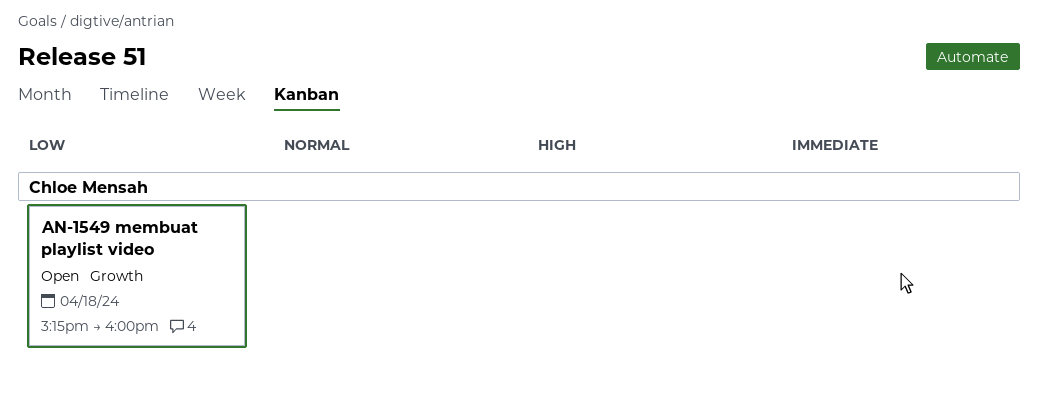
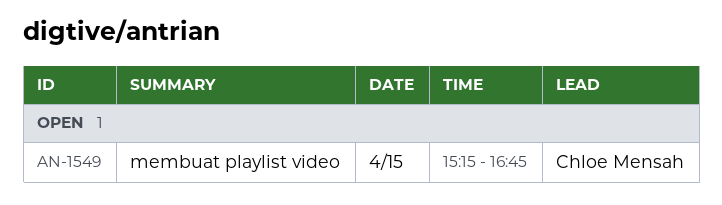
AN-1549, day: Apr 18 -> Apr 15
AN-1549, ends: 16:00 -> 16:45

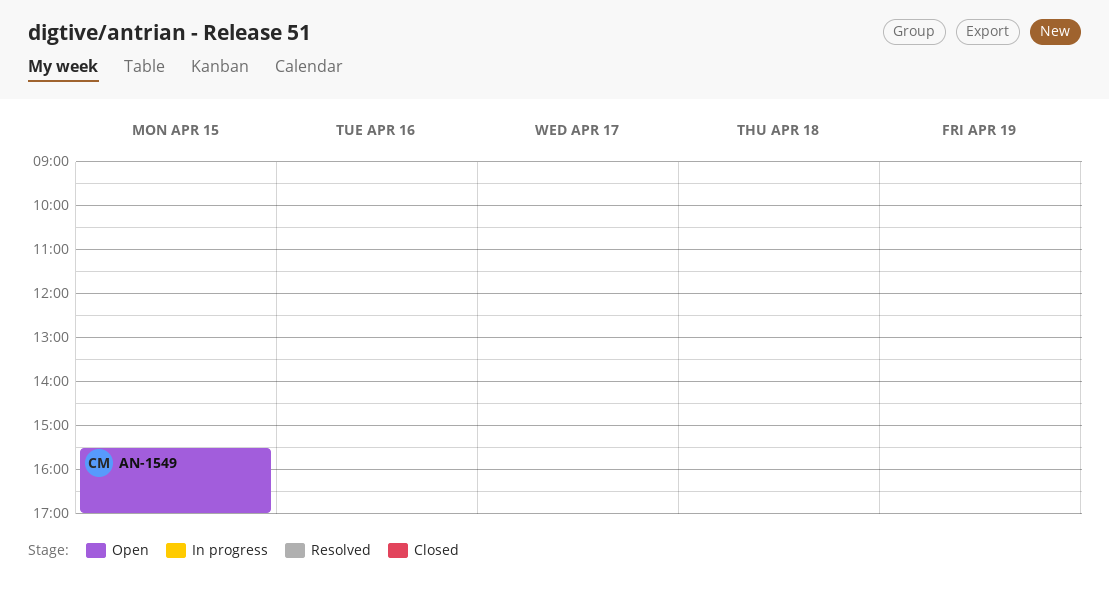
AN-1549, begins: 15:15 -> 15:30
AN-1549, ends: 16:45 -> 17:00

